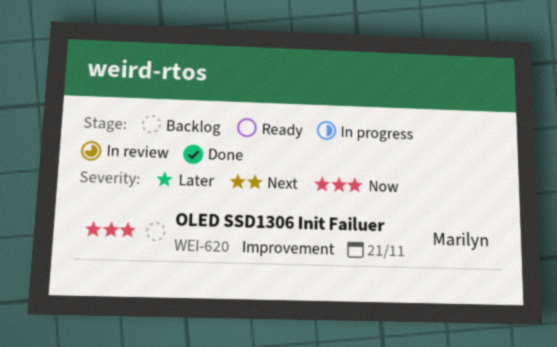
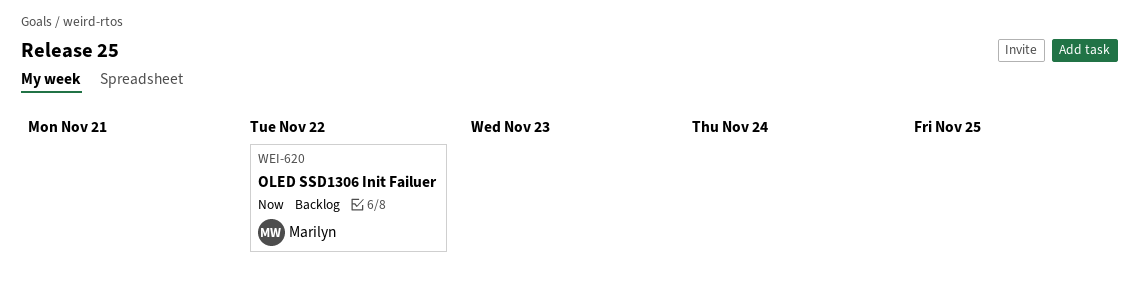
WEI-620, due: Nov 21 -> Nov 22

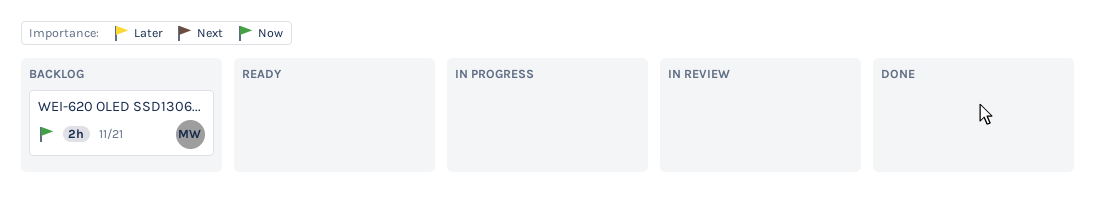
WEI-620, due: Nov 22 -> Nov 21

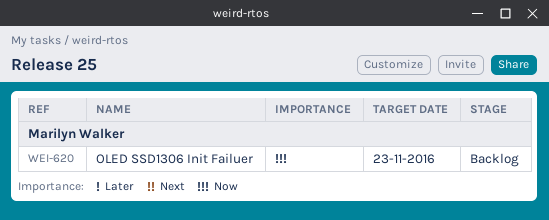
WEI-620, due: Nov 21 -> Nov 23

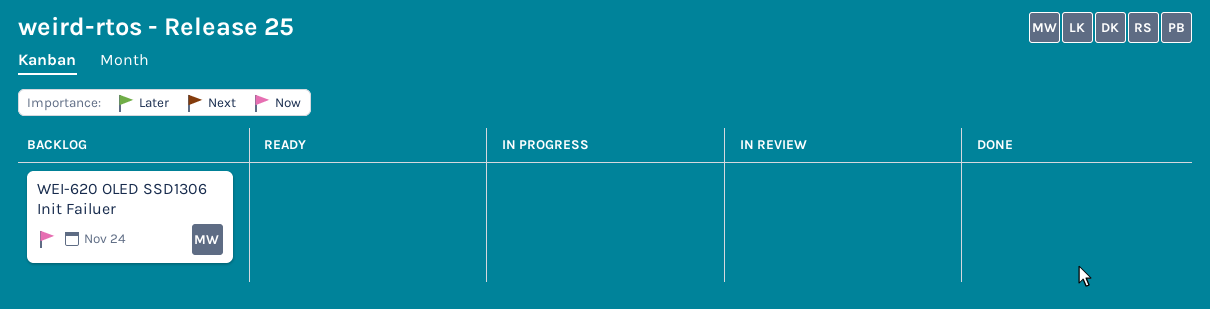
WEI-620, due: Nov 23 -> Nov 24

